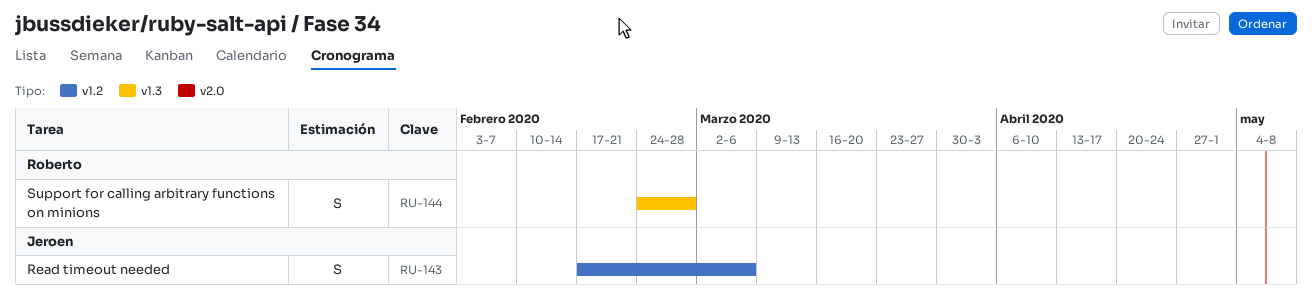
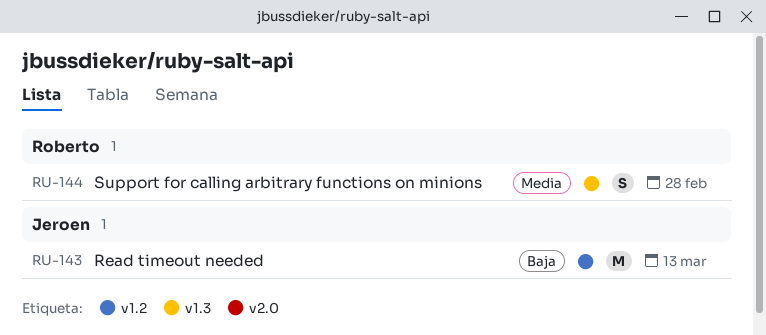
RU-143, estimate: S -> M
RU-143, due: Mar 6 -> Mar 13

